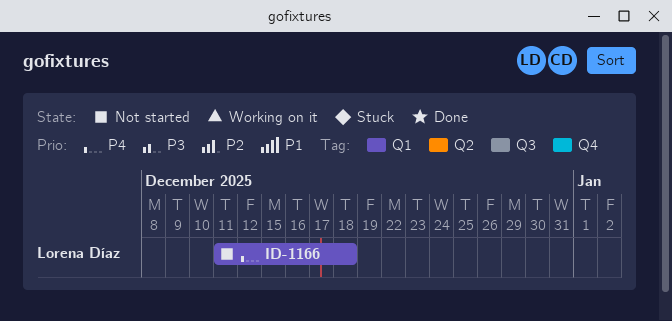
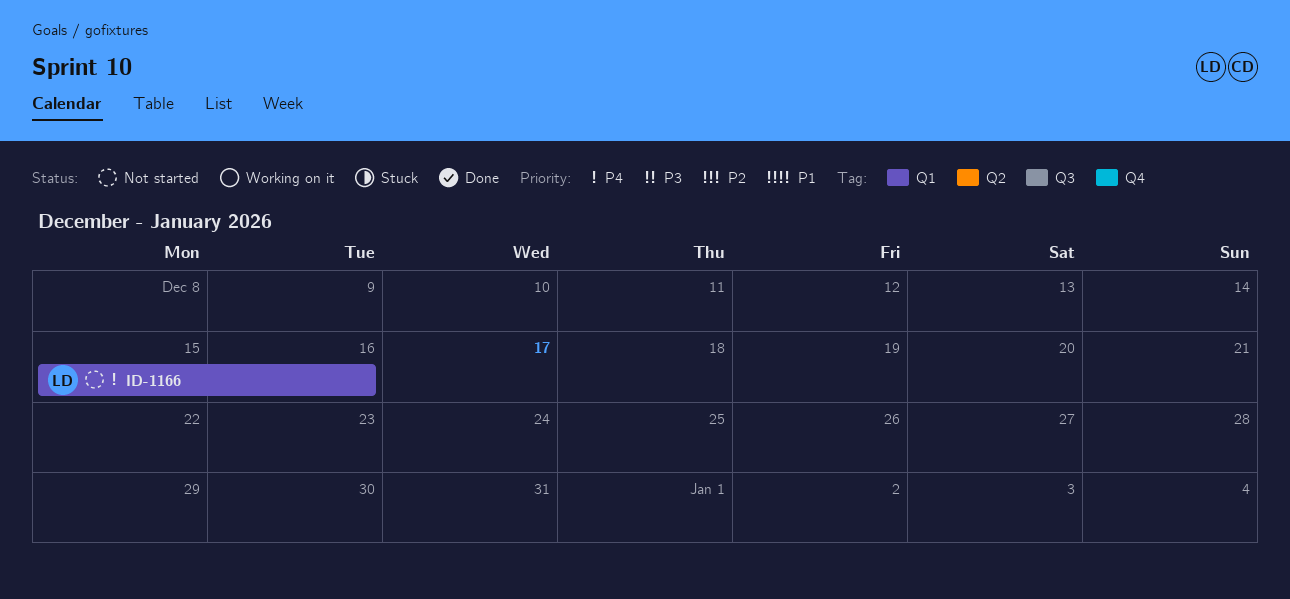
ID-1166, start: Dec 11 -> Dec 15
ID-1166, due: Dec 18 -> Dec 16

